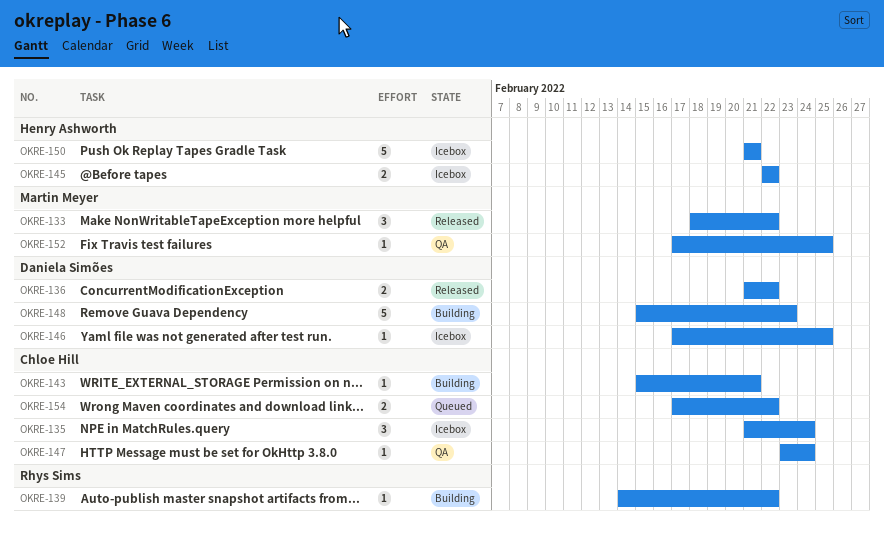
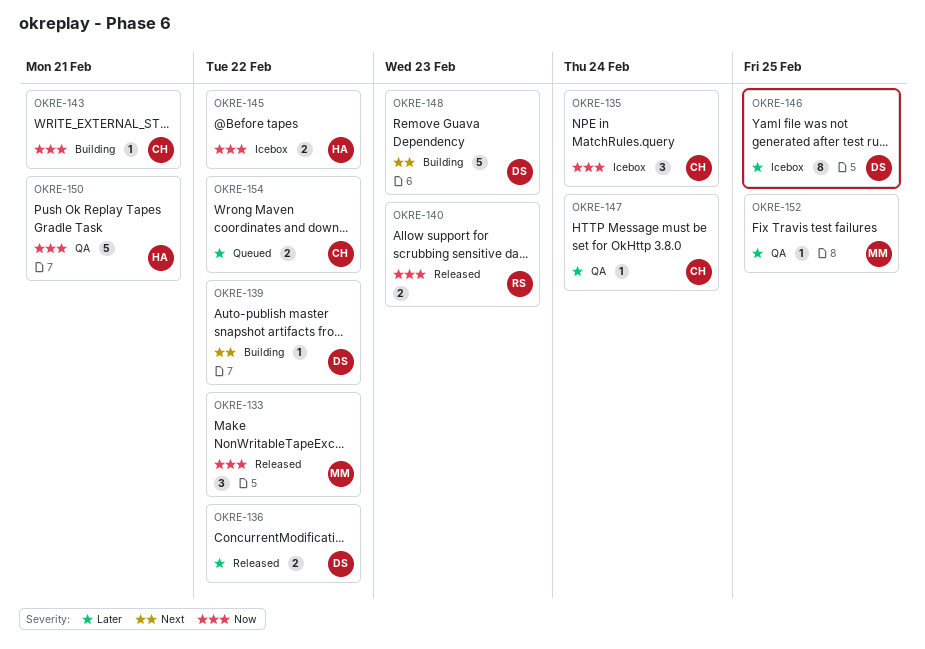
OKRE-139, owner: Rhys Sims -> Daniela Simões
OKRE-140: none -> present
OKRE-146, estimate: 1 -> 8
OKRE-150, status: Icebox -> QA

